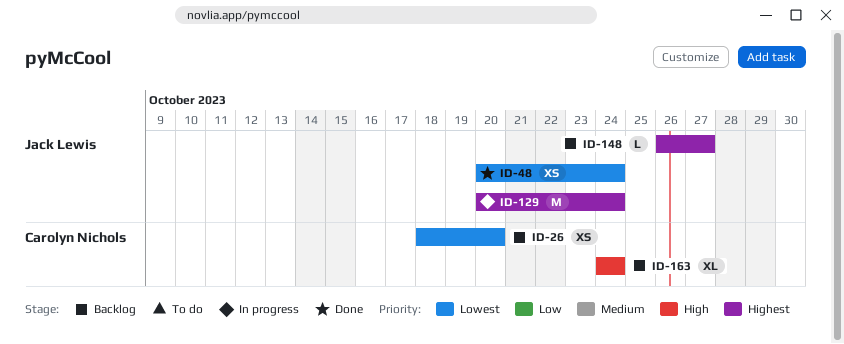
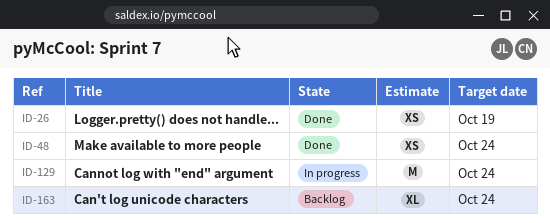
ID-26, status: Backlog -> Done
ID-26, due: Oct 20 -> Oct 19
ID-148: present -> none

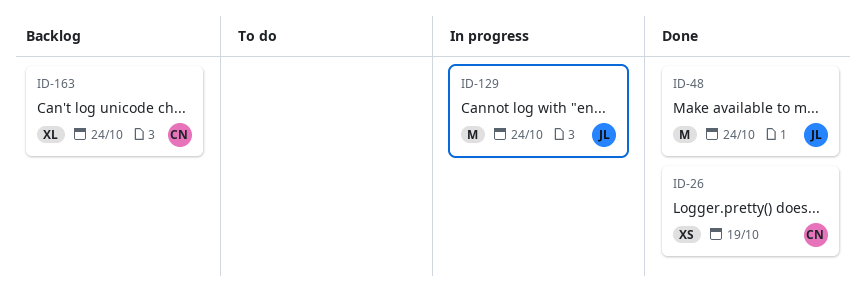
ID-48, estimate: XS -> M

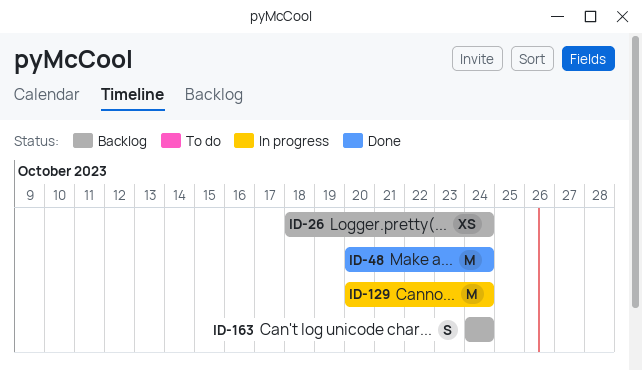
ID-26, status: Done -> Backlog
ID-26, due: Oct 19 -> Oct 24
ID-163, estimate: XL -> S

